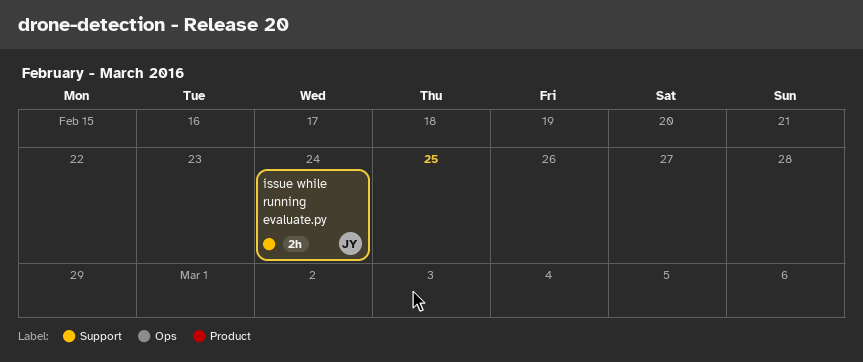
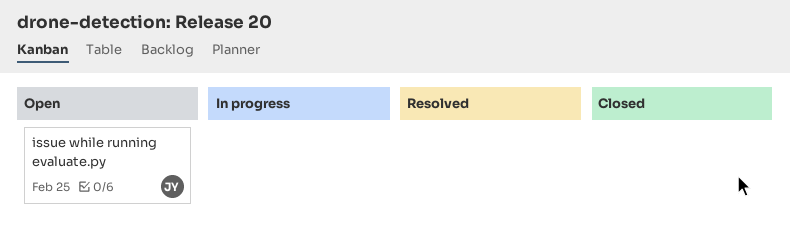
issue while running evaluate.py, due: Feb 24 -> Feb 25

